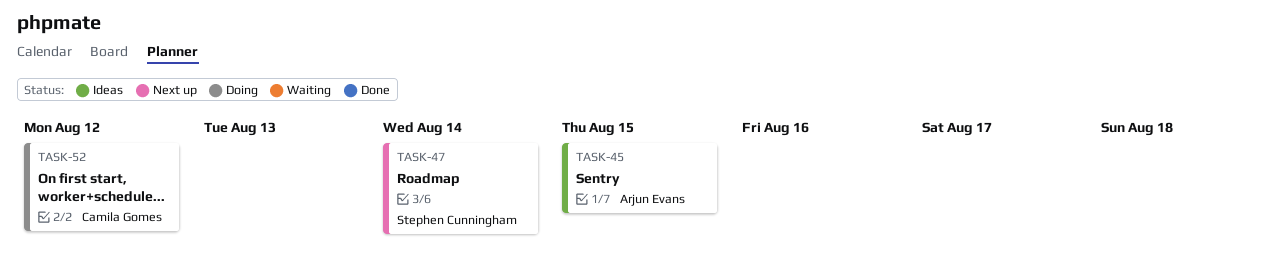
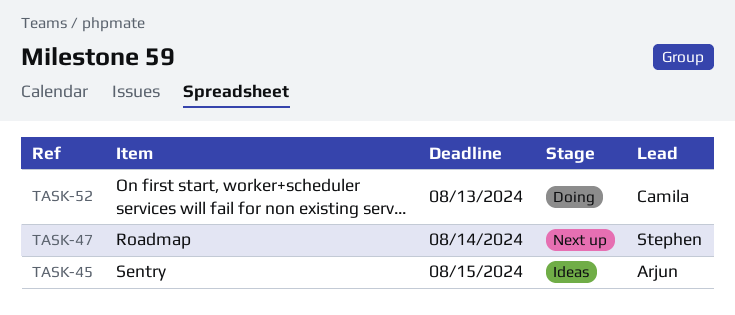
TASK-52, due: Aug 12 -> Aug 13

